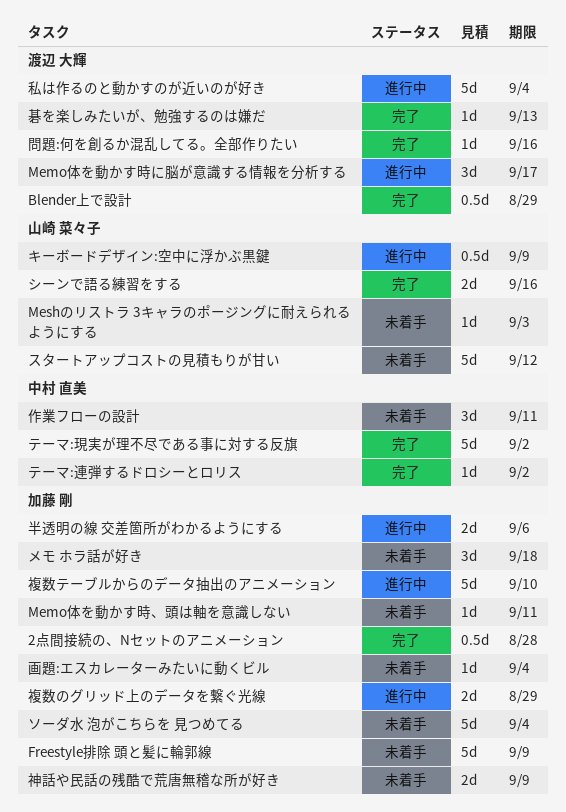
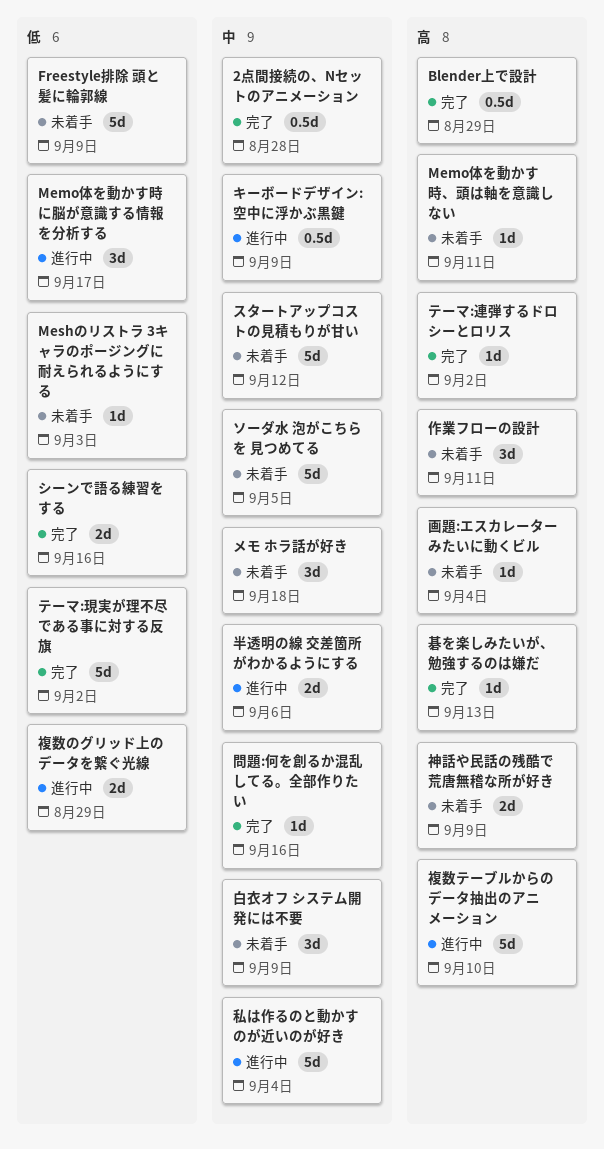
ソーダ水 泡がこちらを 見つめてる, due: Sep 4 -> Sep 5
白衣オフ システム開発には不要: none -> present

